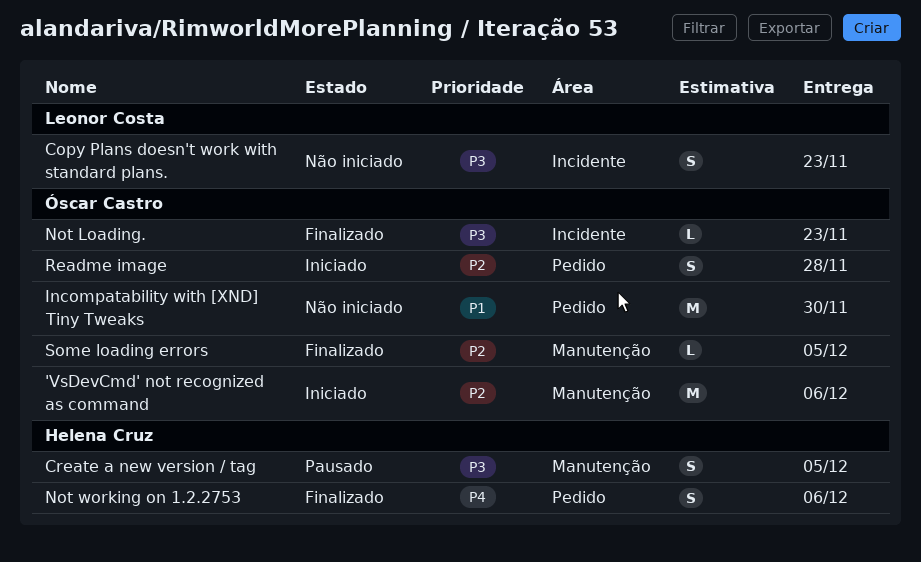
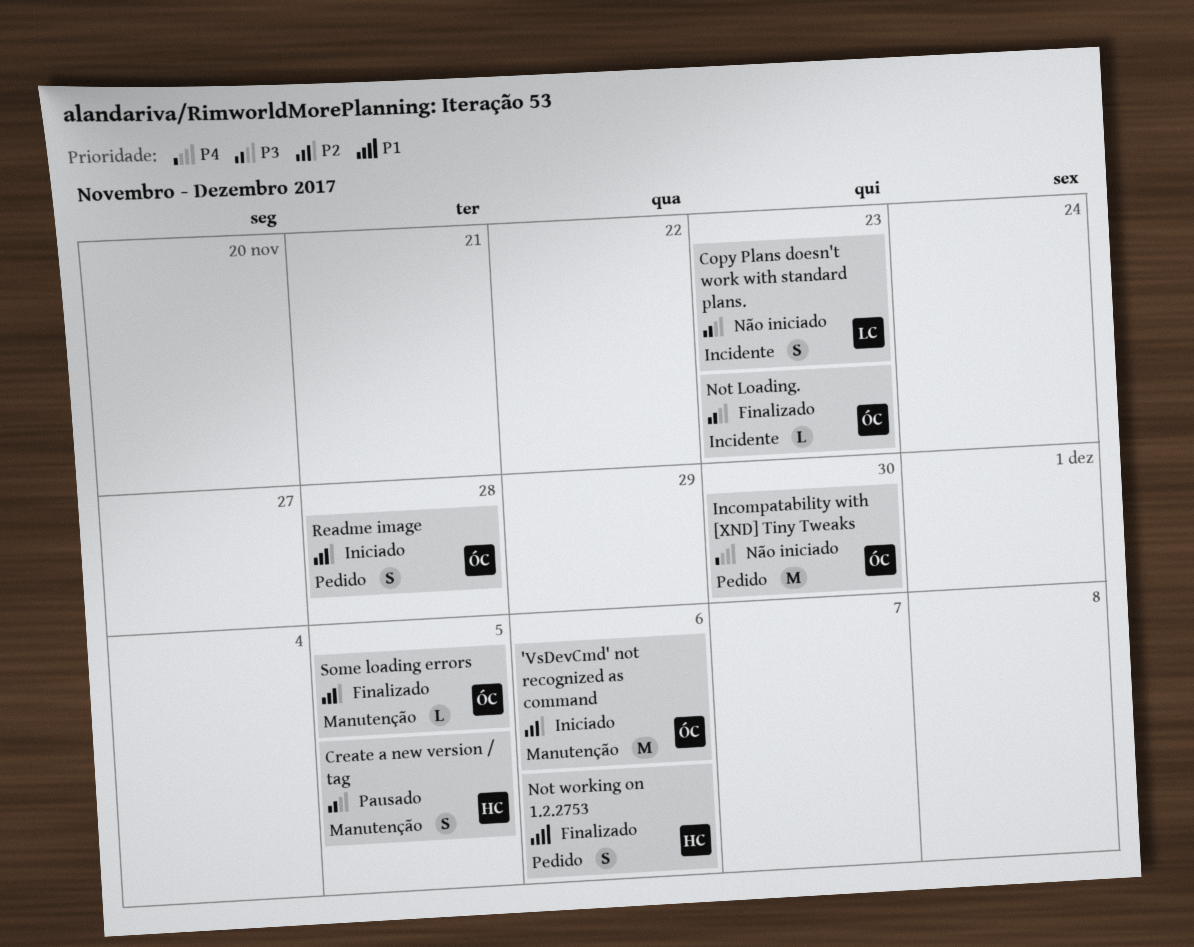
Incompatability with [XND] Tiny Tweaks, priority: P1 -> P4
Not working on 1.2.2753, priority: P4 -> P1

